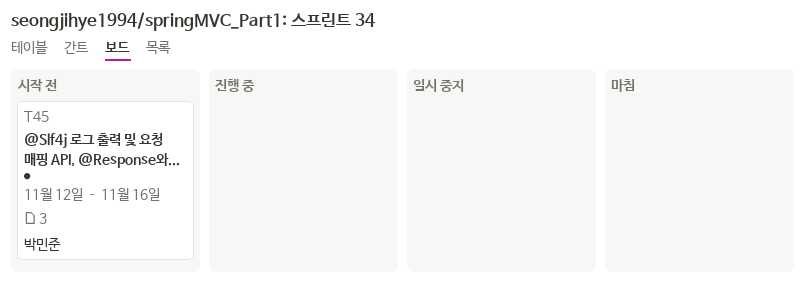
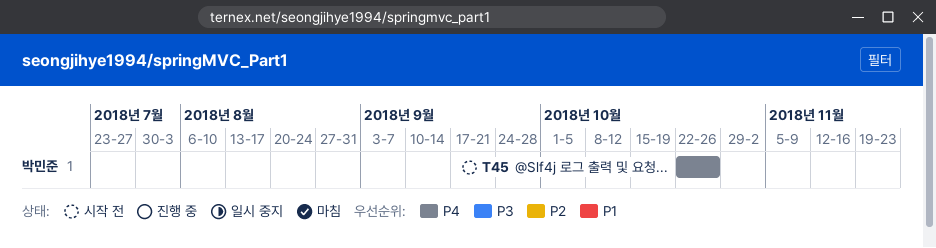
T45, start: Nov 12 -> Oct 22
T45, due: Nov 16 -> Oct 26

